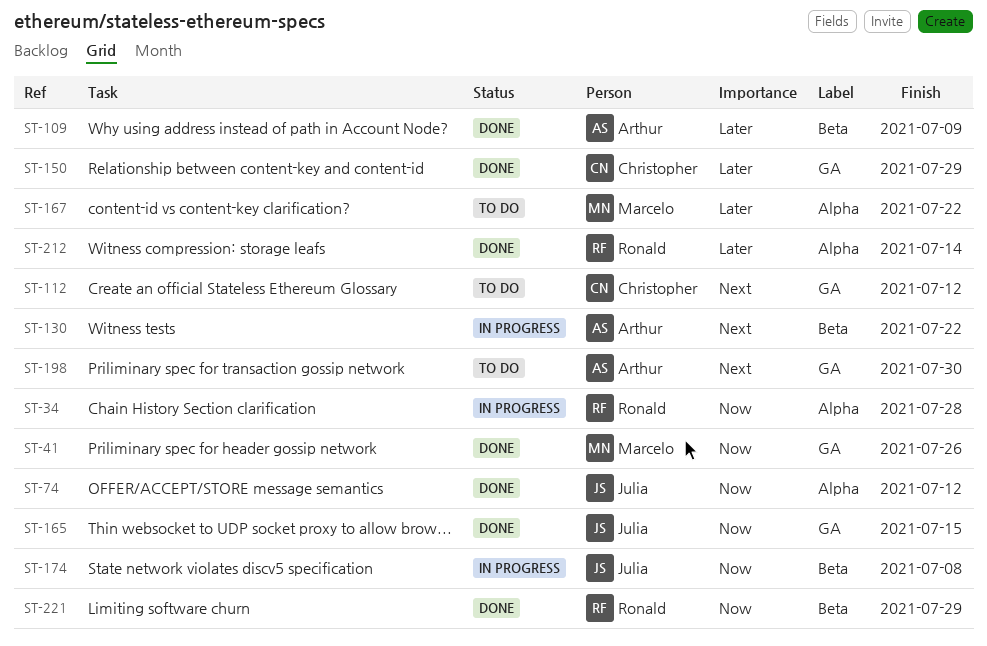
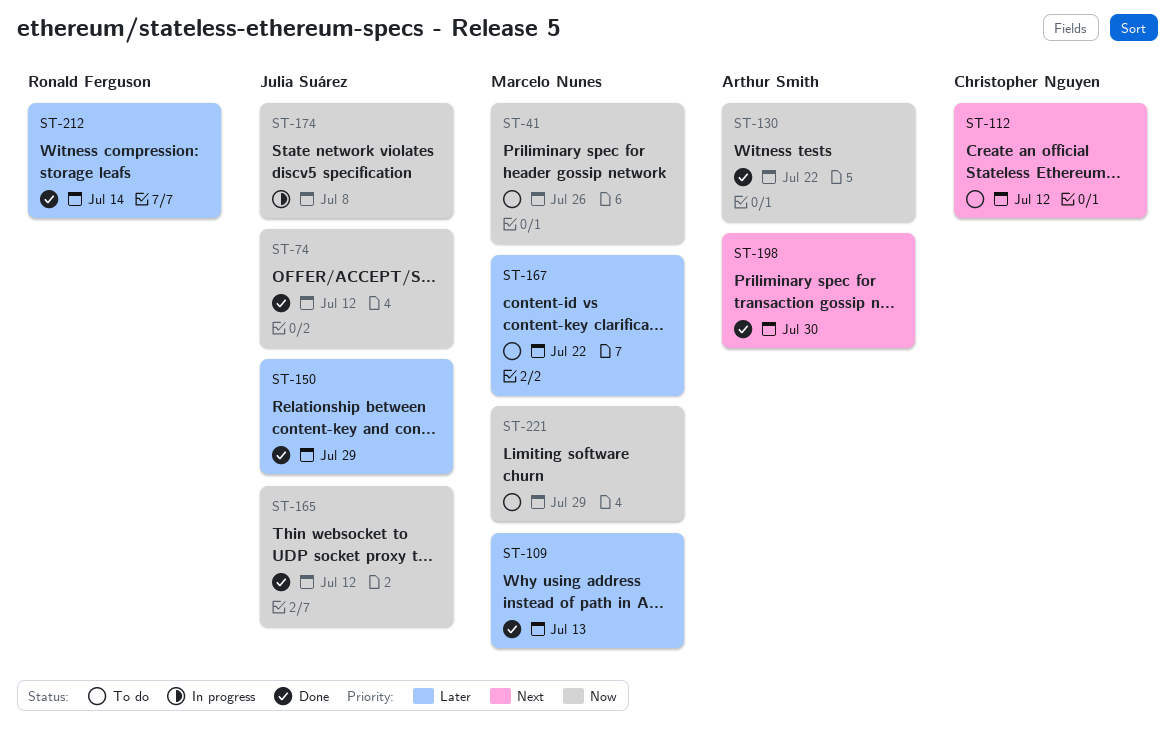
ST-34: present -> none
ST-41, status: Done -> To do
ST-109, owner: Arthur Smith -> Marcelo Nunes
ST-109, due: Jul 9 -> Jul 13
ST-130, status: In progress -> Done
ST-130, priority: Next -> Now
ST-150, owner: Christopher Nguyen -> Julia Suárez
ST-165, due: Jul 15 -> Jul 12
ST-198, status: To do -> Done
ST-221, status: Done -> To do
ST-221, owner: Ronald Ferguson -> Marcelo Nunes

